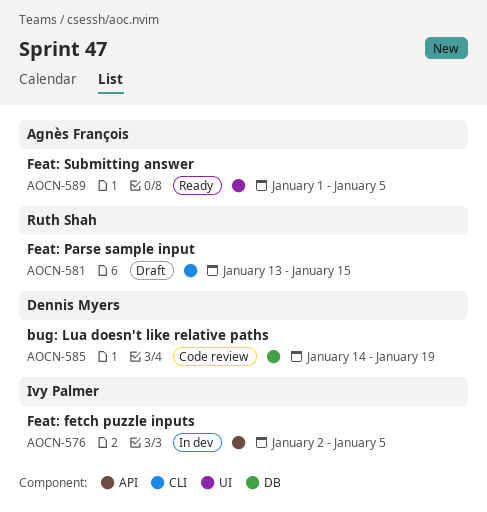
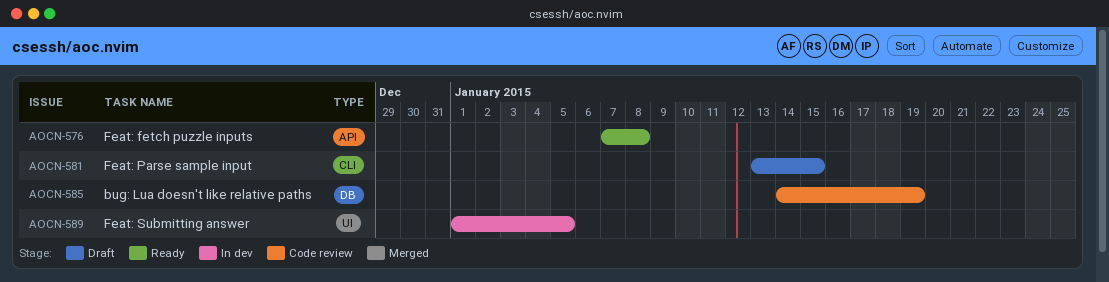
AOCN-576, status: In dev -> Ready
AOCN-576, start: Jan 2 -> Jan 7
AOCN-576, due: Jan 5 -> Jan 8
AOCN-589, status: Ready -> In dev

